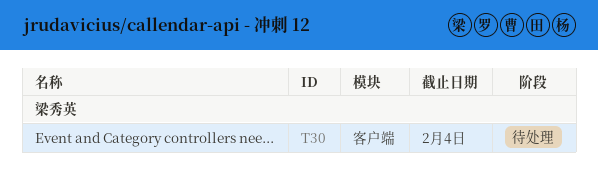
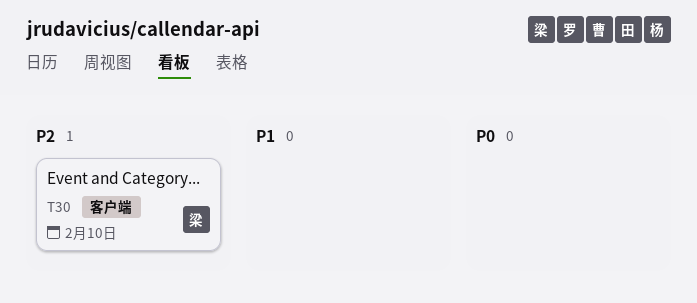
T30, due: Feb 4 -> Feb 10

